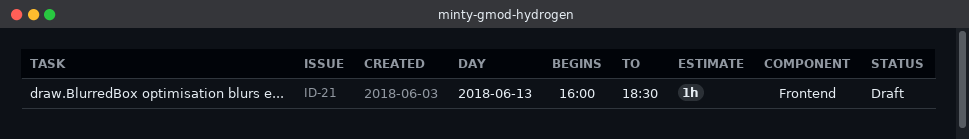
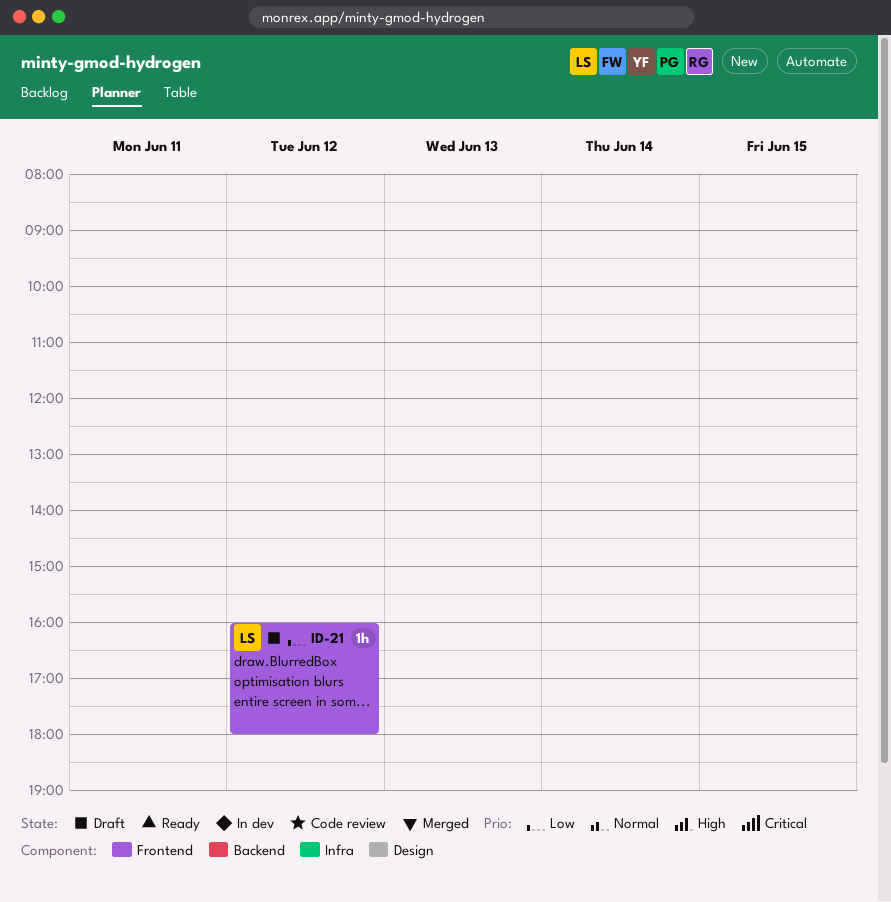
ID-21, day: Jun 13 -> Jun 12
ID-21, ends: 18:30 -> 18:00

